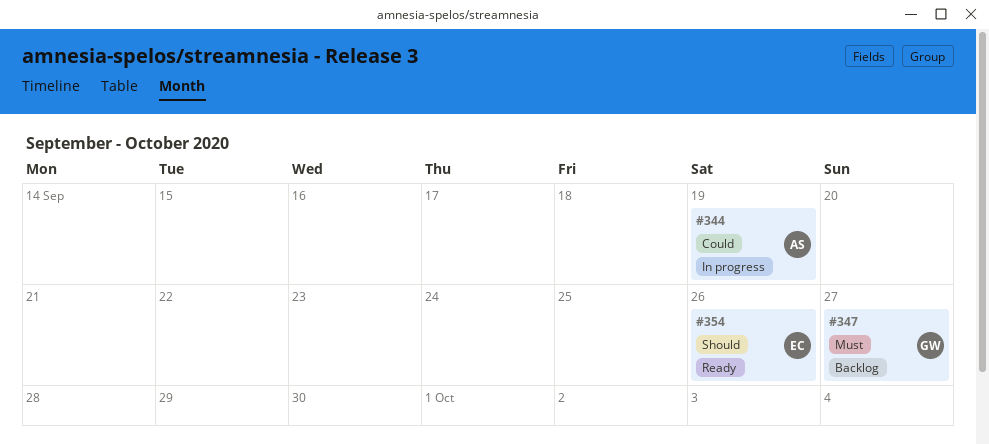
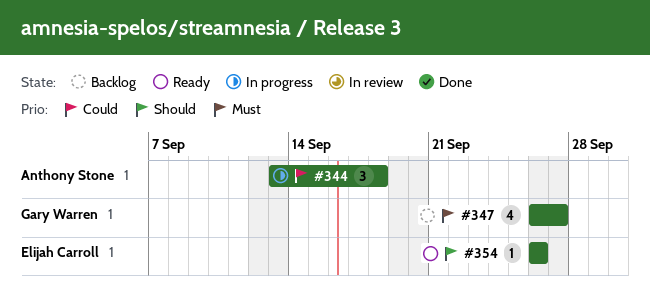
#344, due: Sep 19 -> Sep 18

